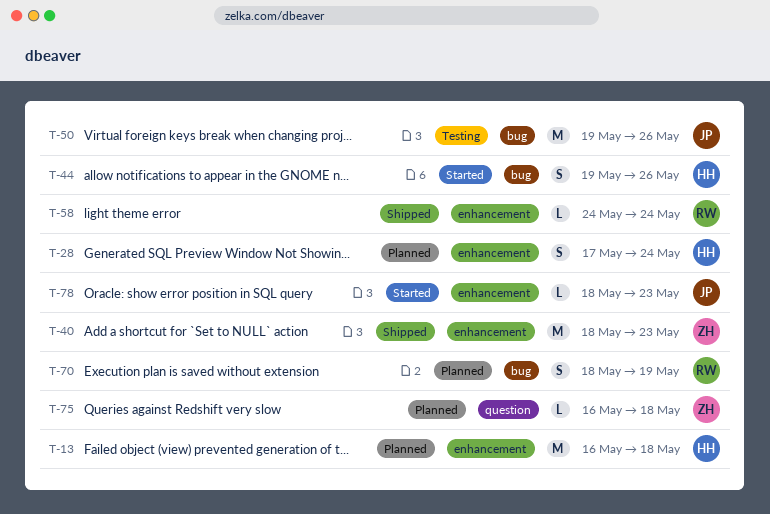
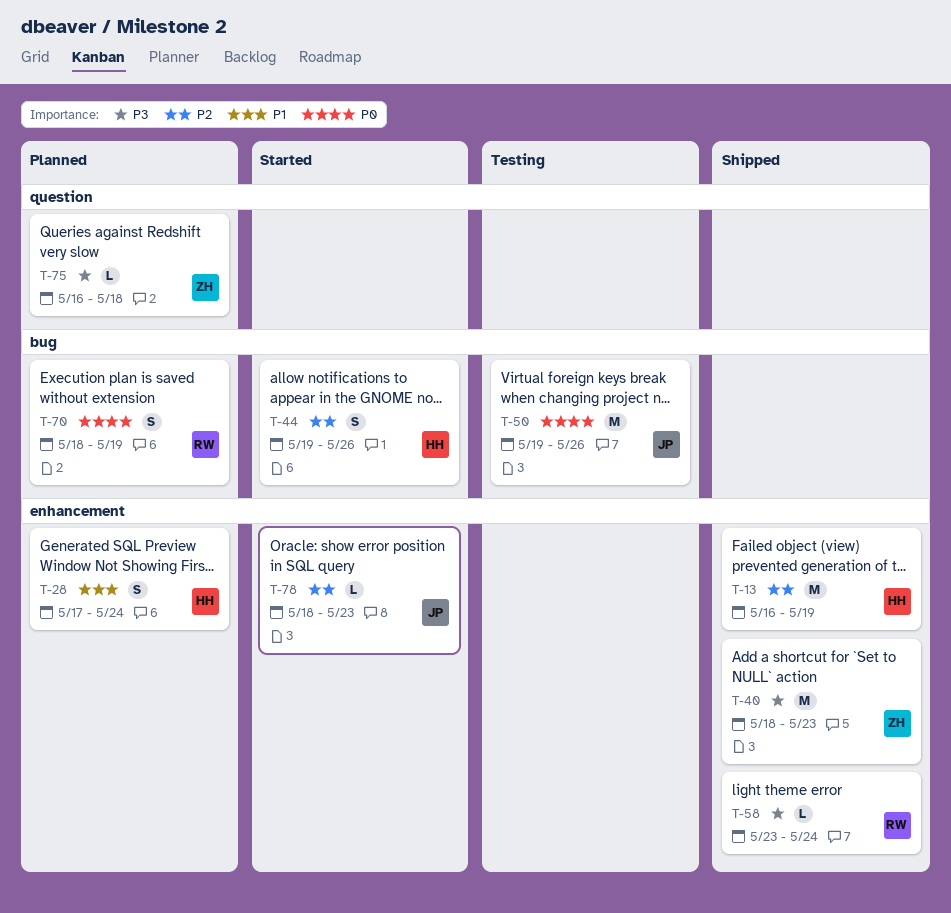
T-13, status: Planned -> Shipped
T-13, due: May 18 -> May 19
T-58, start: May 24 -> May 23

